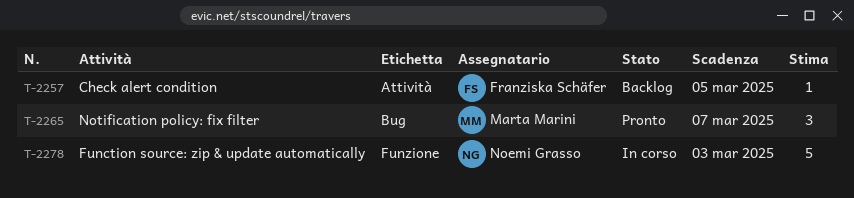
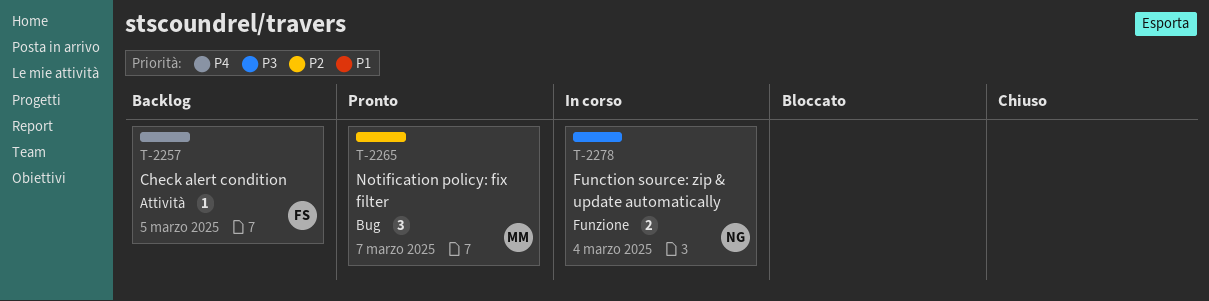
T-2278, estimate: 5 -> 2
T-2278, due: Mar 3 -> Mar 4

